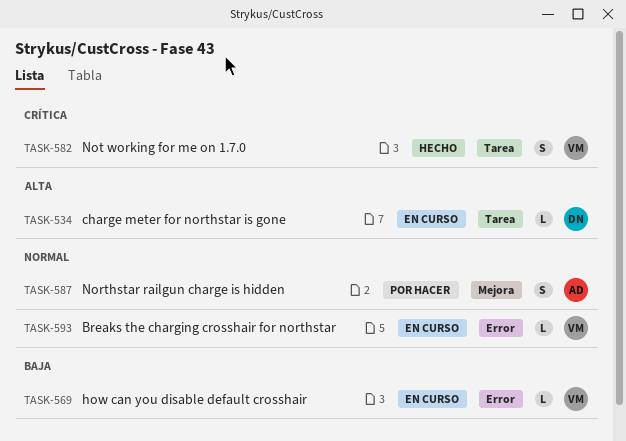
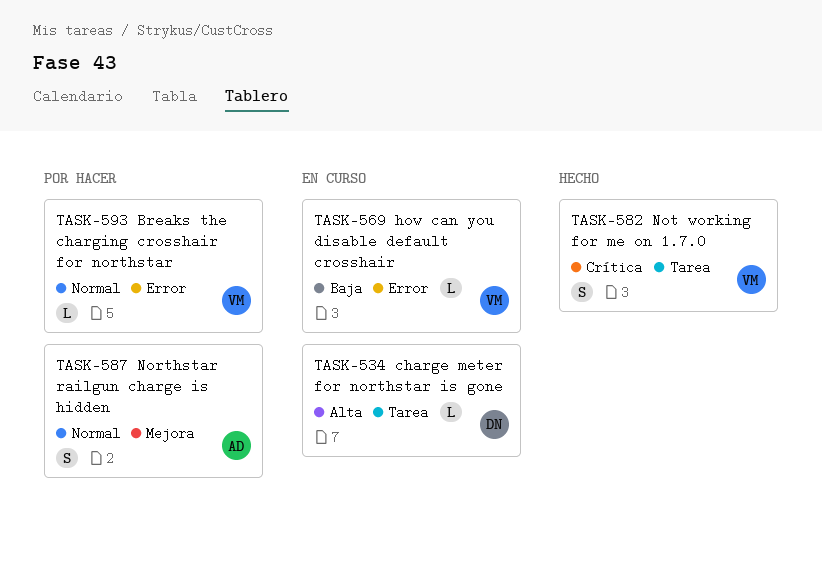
TASK-593, status: En curso -> Por hacer

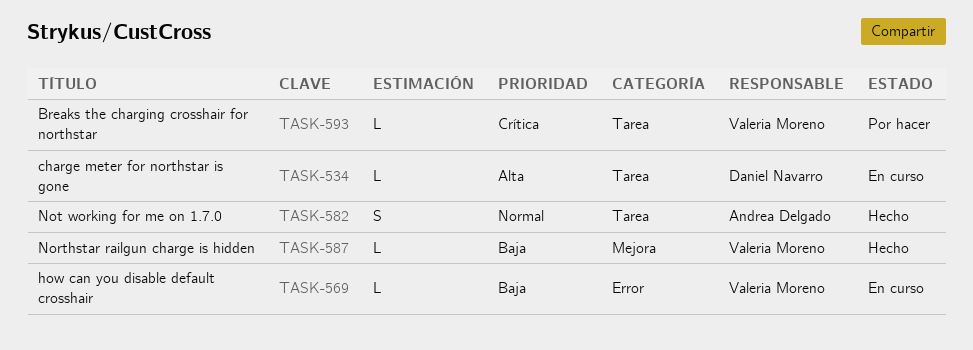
TASK-582, owner: Valeria Moreno -> Andrea Delgado
TASK-582, priority: Crítica -> Normal
TASK-587, status: Por hacer -> Hecho
TASK-587, owner: Andrea Delgado -> Valeria Moreno
TASK-587, priority: Normal -> Baja
TASK-587, estimate: S -> L
TASK-593, priority: Normal -> Crítica
TASK-593, label: Error -> Tarea

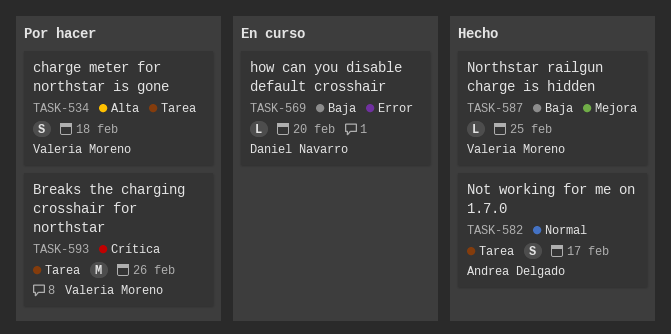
TASK-534, status: En curso -> Por hacer
TASK-534, owner: Daniel Navarro -> Valeria Moreno
TASK-534, estimate: L -> S
TASK-569, owner: Valeria Moreno -> Daniel Navarro
TASK-593, estimate: L -> M

